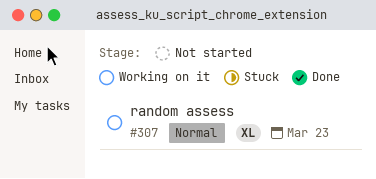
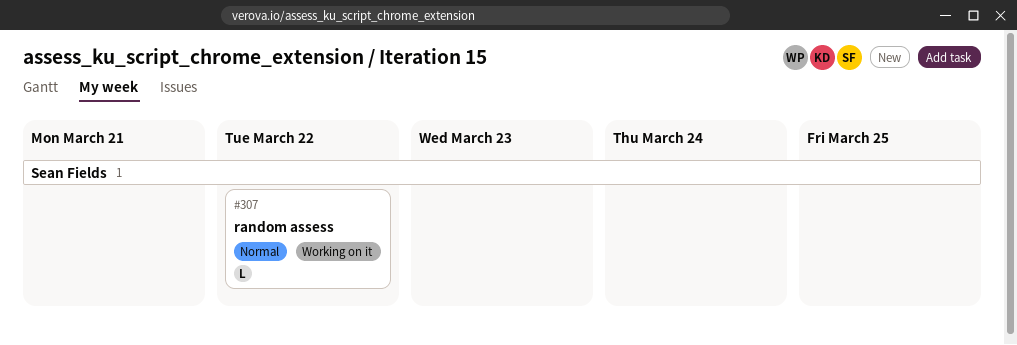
#307, estimate: XL -> L
#307, due: Mar 23 -> Mar 22

